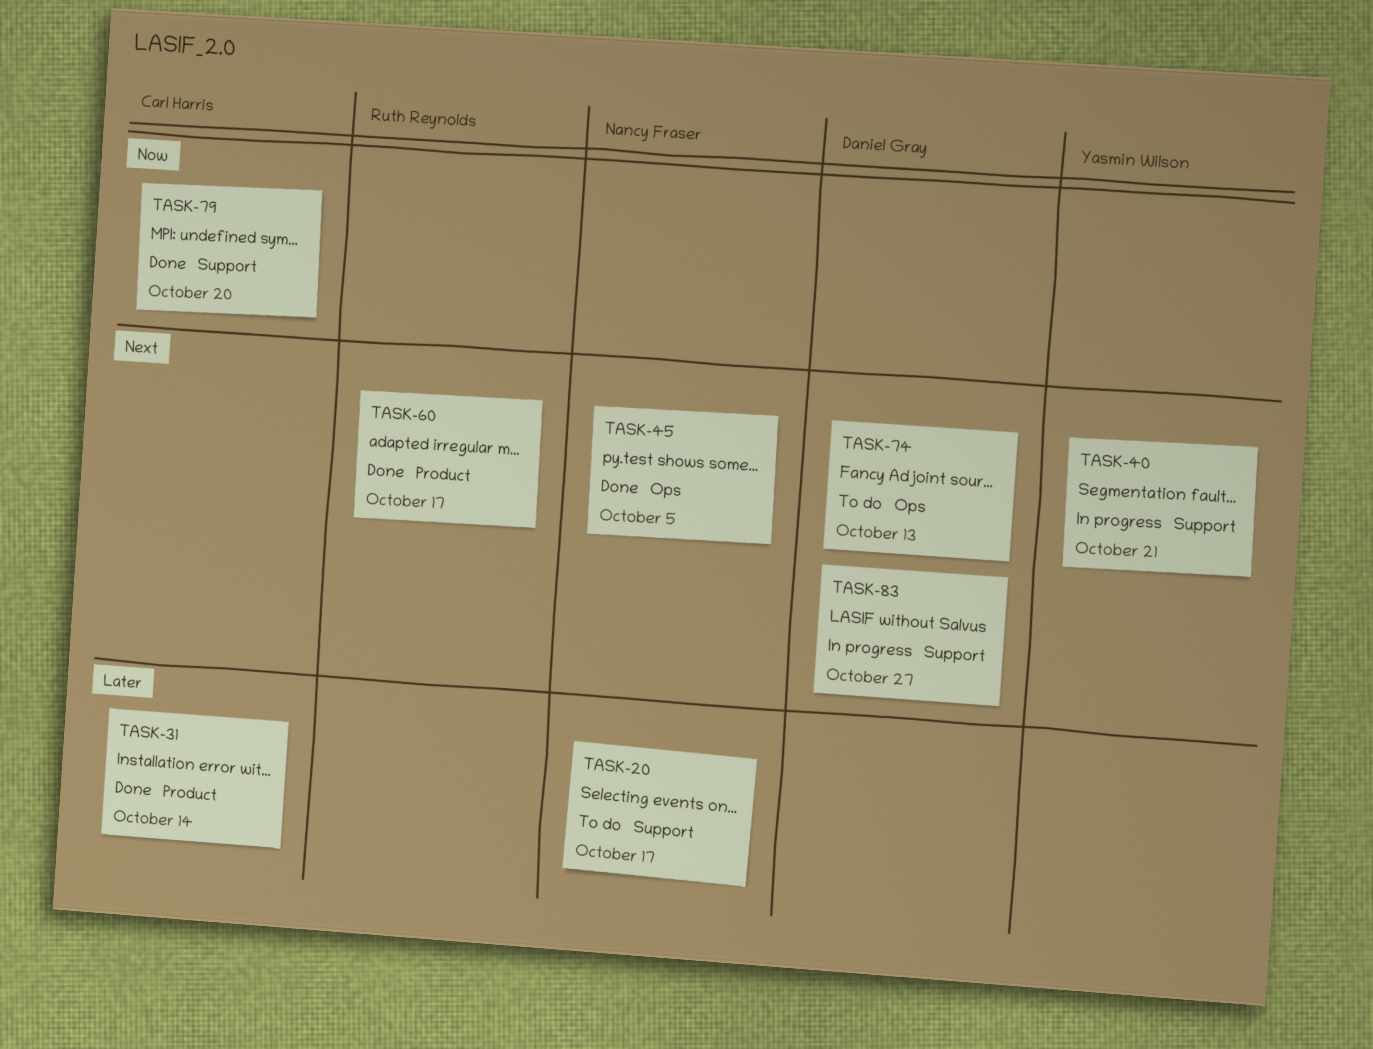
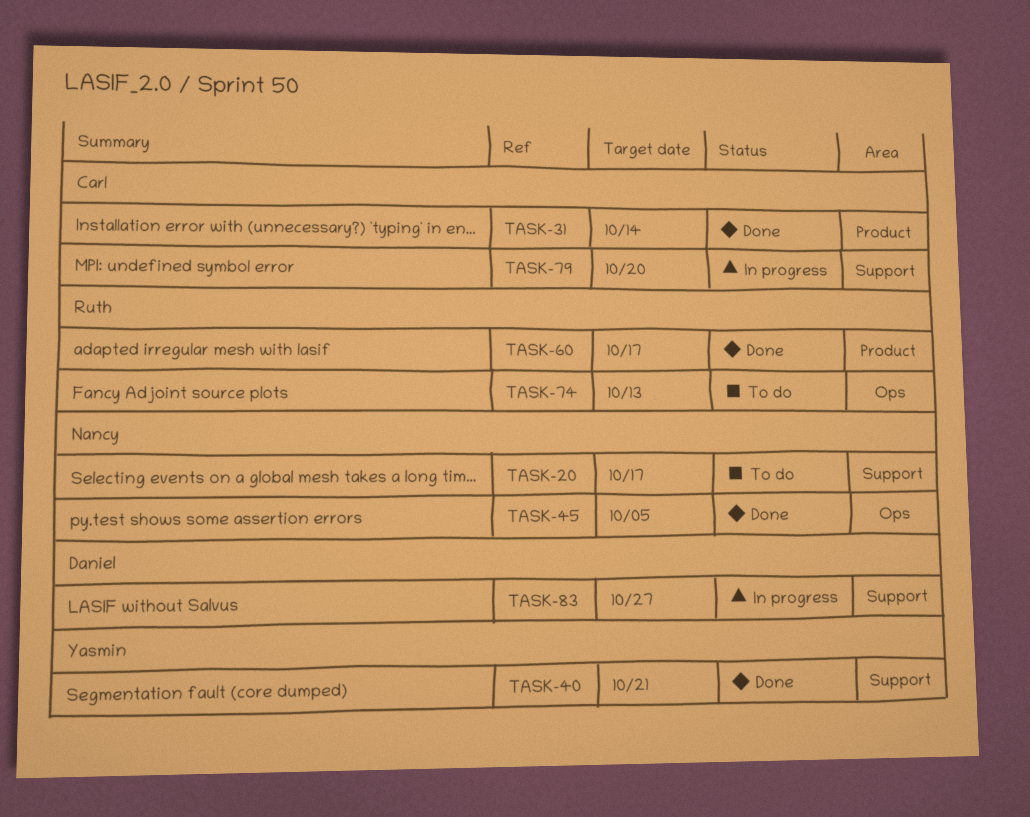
TASK-40, status: In progress -> Done
TASK-74, owner: Daniel Gray -> Ruth Reynolds
TASK-79, status: Done -> In progress

